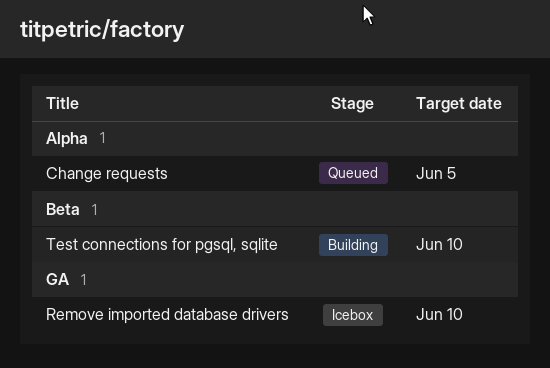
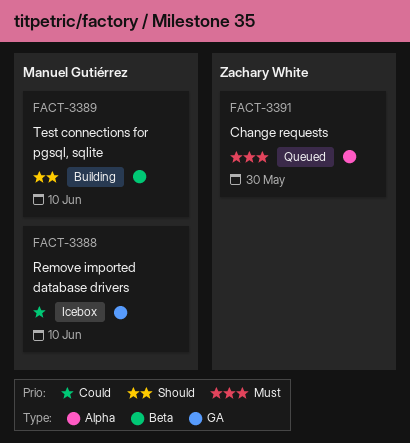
Change requests, due: Jun 5 -> May 30

